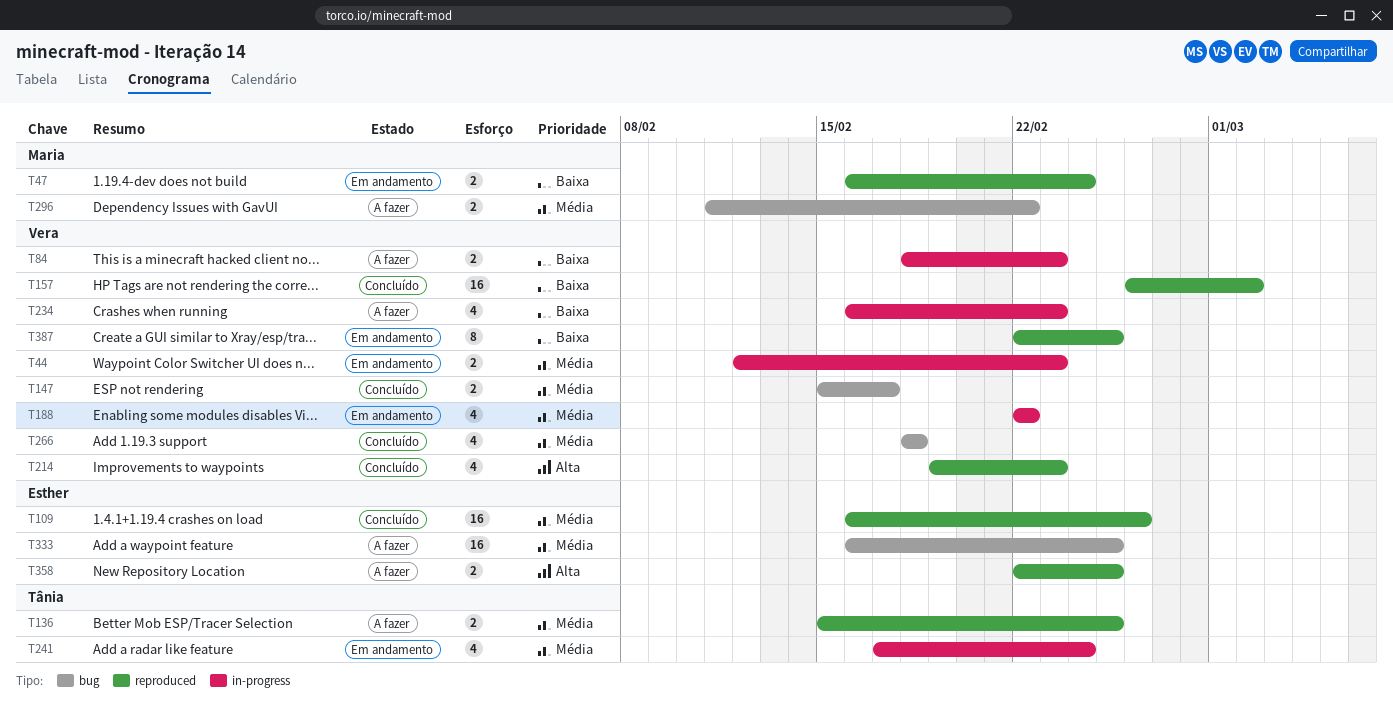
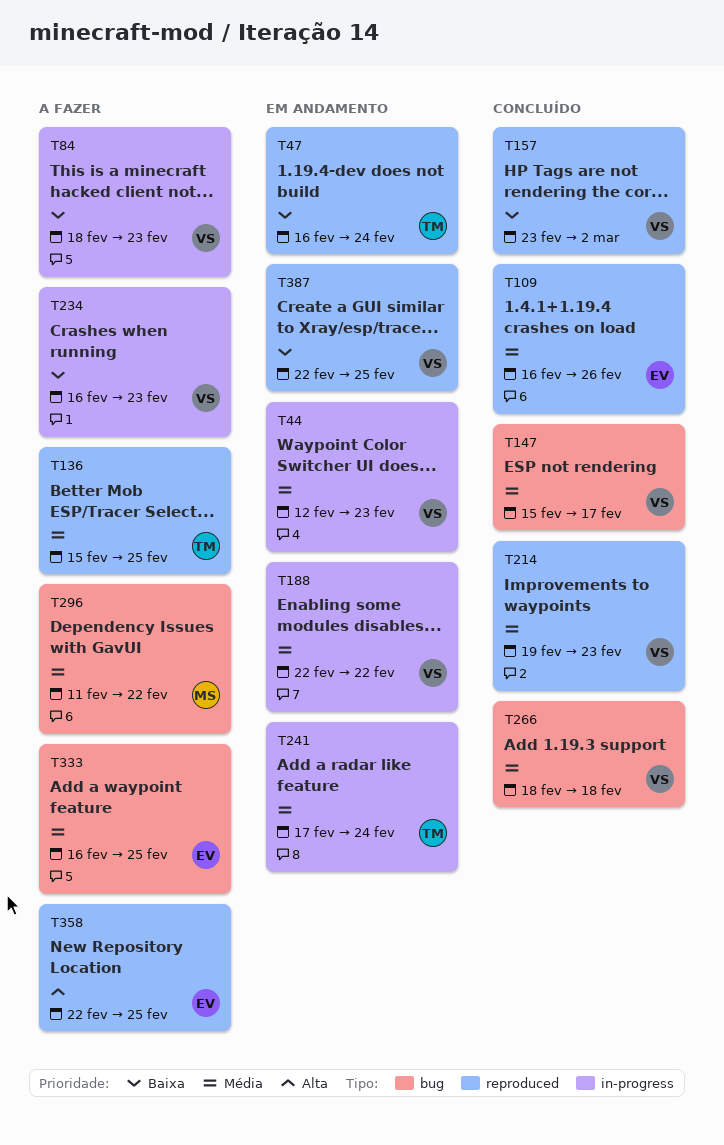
T47, owner: Maria -> Tânia
T157, start: Feb 26 -> Feb 23
T214, priority: Alta -> Média

